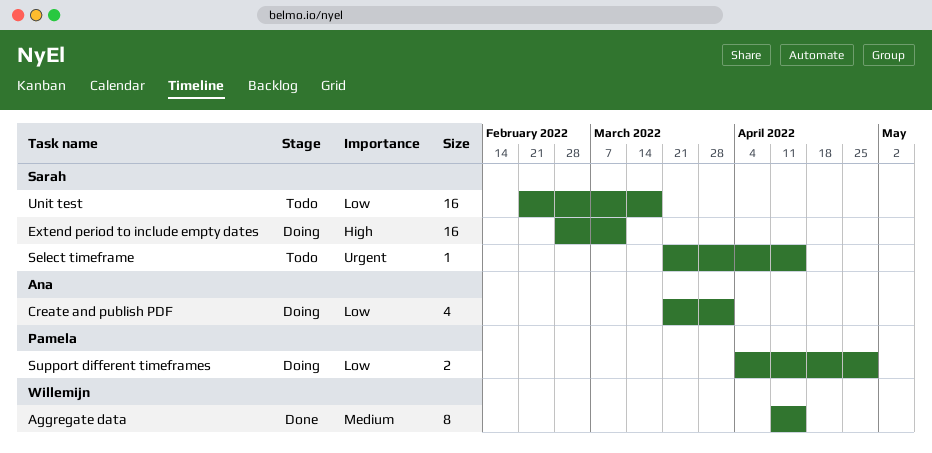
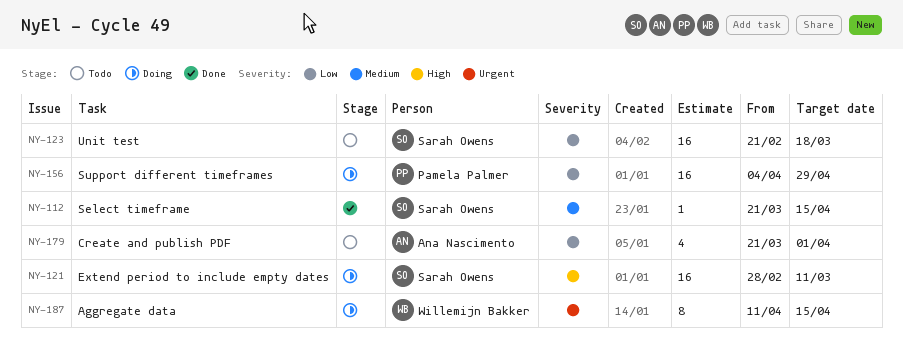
Aggregate data, status: Done -> Doing
Aggregate data, priority: Medium -> Urgent
Create and publish PDF, status: Doing -> Todo
Select timeframe, status: Todo -> Done
Select timeframe, priority: Urgent -> Medium
Support different timeframes, estimate: 2 -> 16

